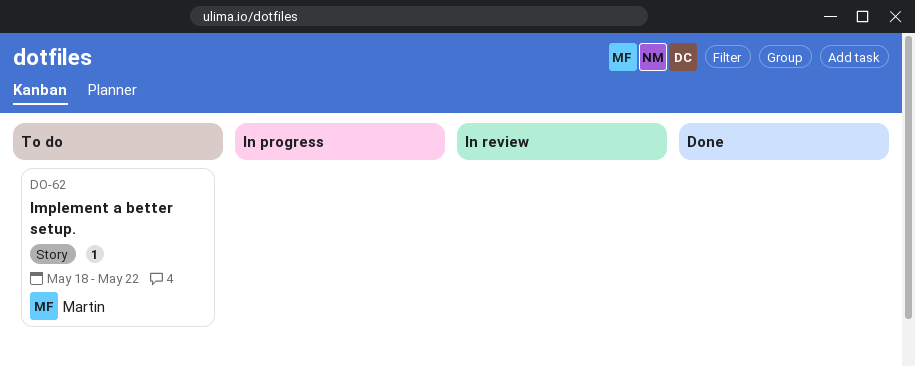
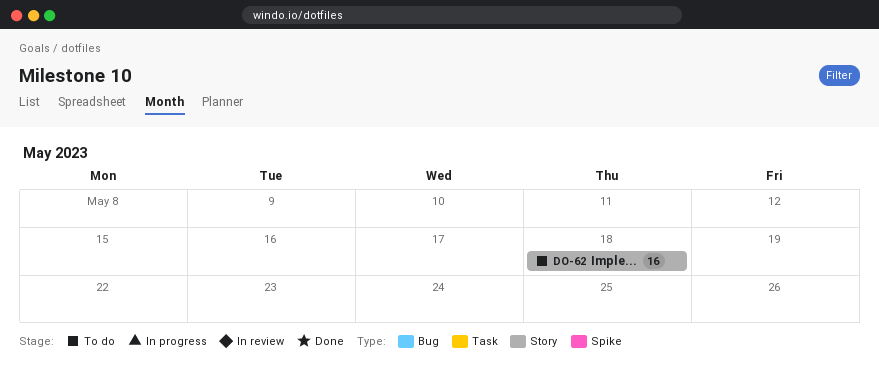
DO-62, estimate: 1 -> 16
DO-62, due: May 22 -> May 18

